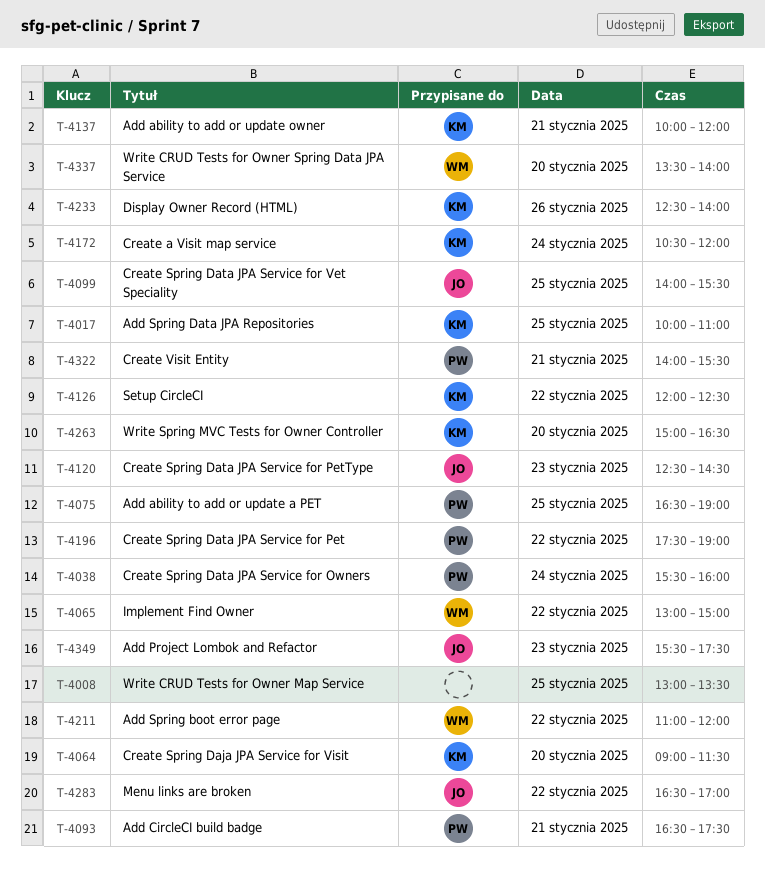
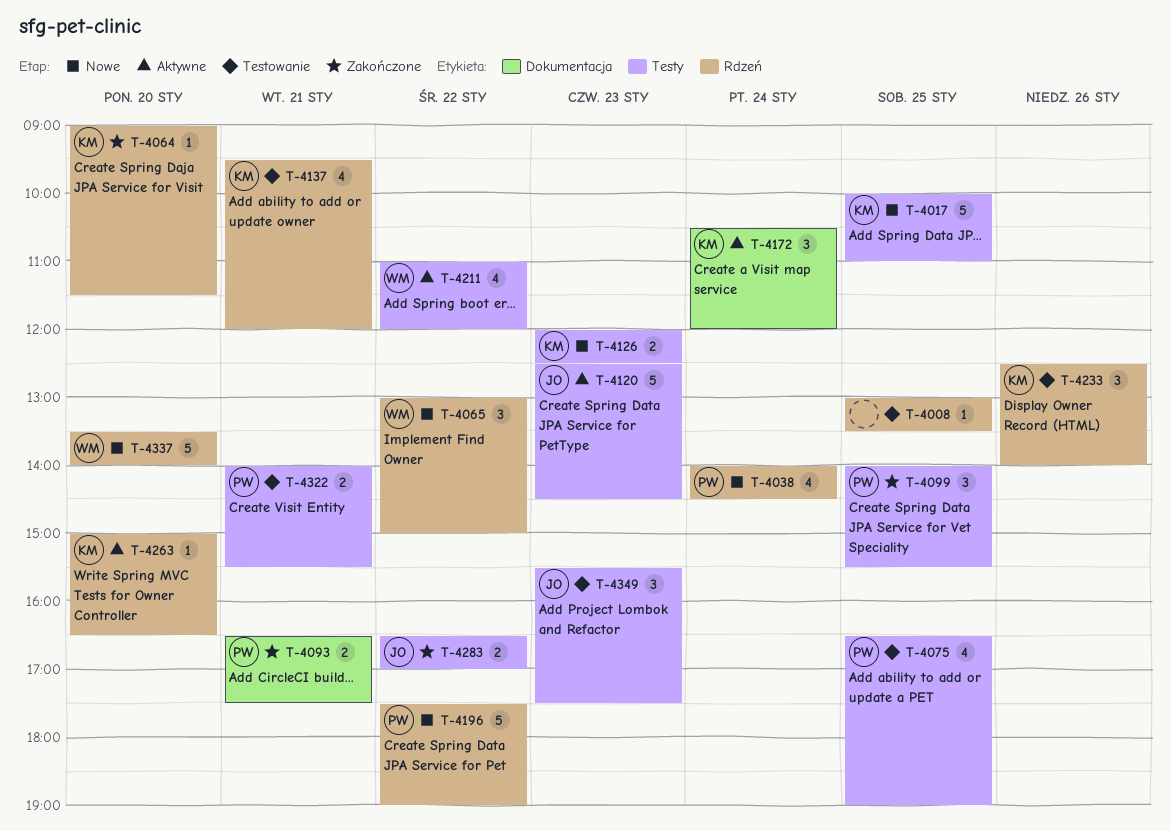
T-4038, begins: 15:30 -> 14:00
T-4038, ends: 16:00 -> 14:30
T-4099, owner: JO -> PW
T-4126, day: Jan 22 -> Jan 23
T-4137, begins: 10:00 -> 09:30

